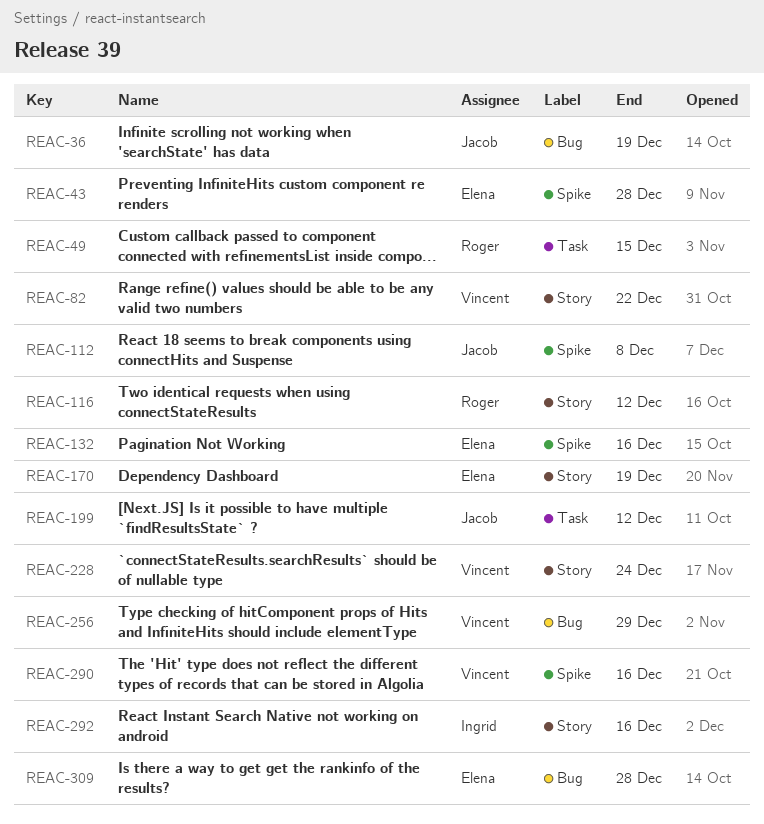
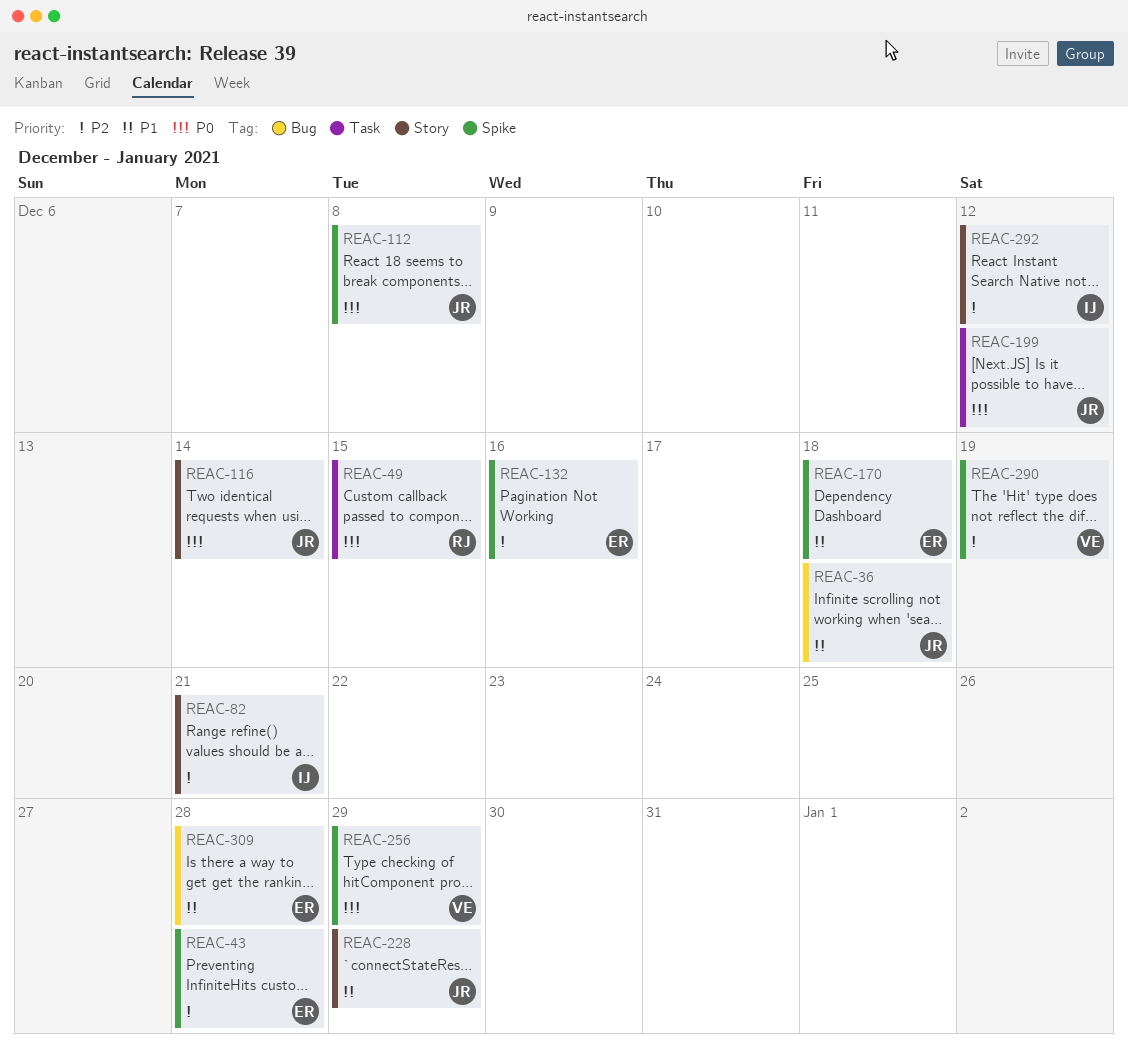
REAC-36, due: Dec 19 -> Dec 18
REAC-82, owner: Vincent -> Ingrid
REAC-82, due: Dec 22 -> Dec 21
REAC-116, owner: Roger -> Jacob
REAC-116, due: Dec 12 -> Dec 14
REAC-170, label: Story -> Spike
REAC-170, due: Dec 19 -> Dec 18
REAC-228, owner: Vincent -> Jacob
REAC-228, due: Dec 24 -> Dec 29
REAC-256, label: Bug -> Spike
REAC-290, due: Dec 16 -> Dec 19
REAC-292, due: Dec 16 -> Dec 12

